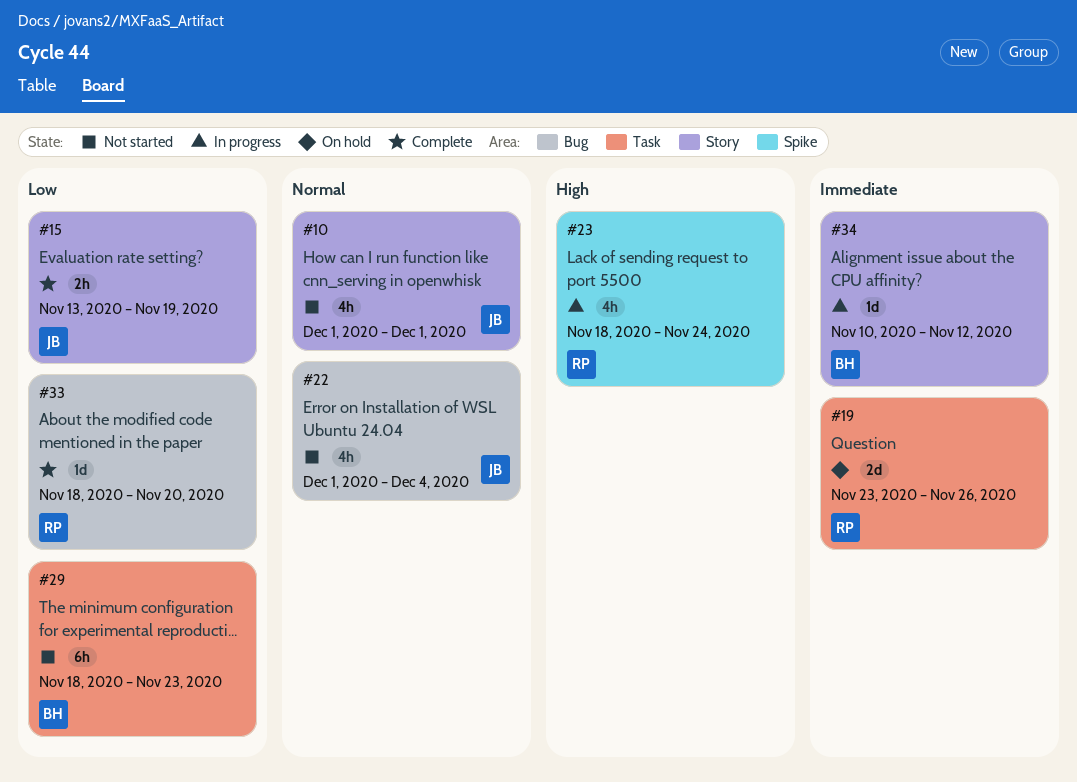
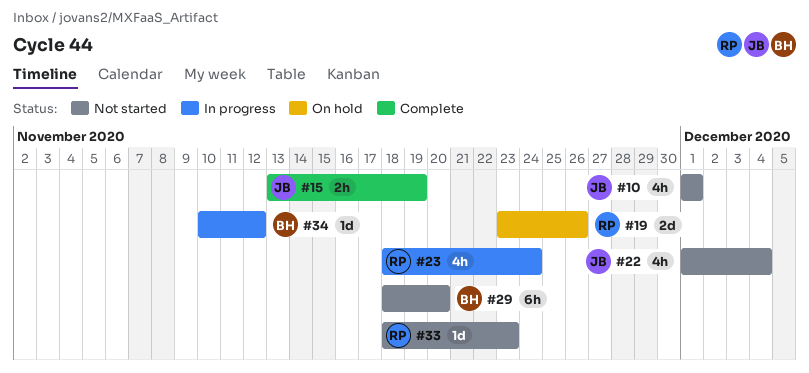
#29, due: Nov 23 -> Nov 20
#33, status: Complete -> Not started
#33, due: Nov 20 -> Nov 23

